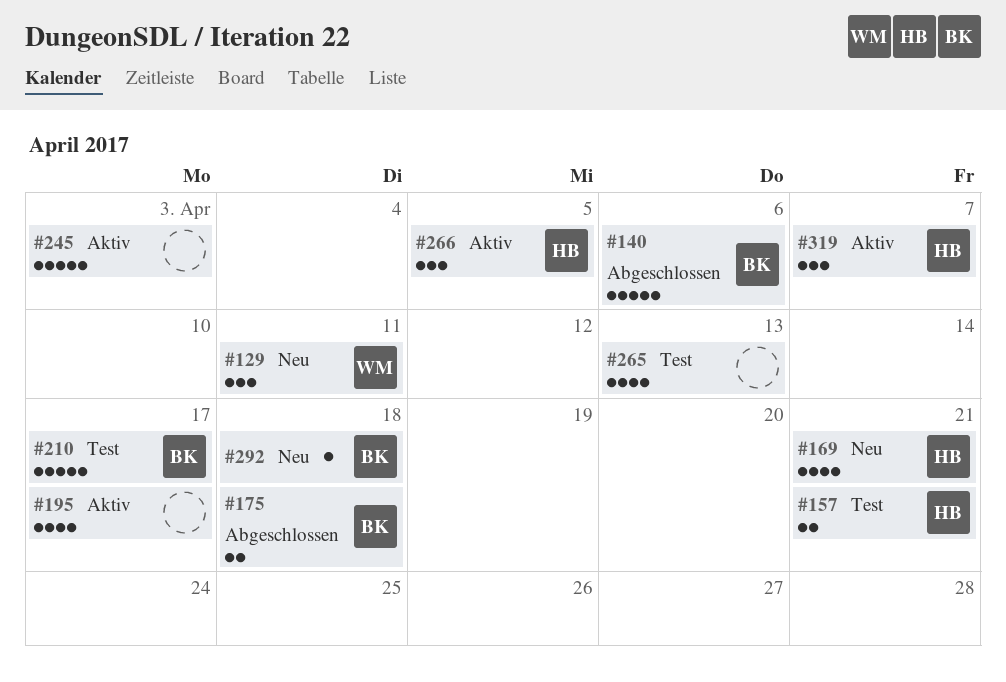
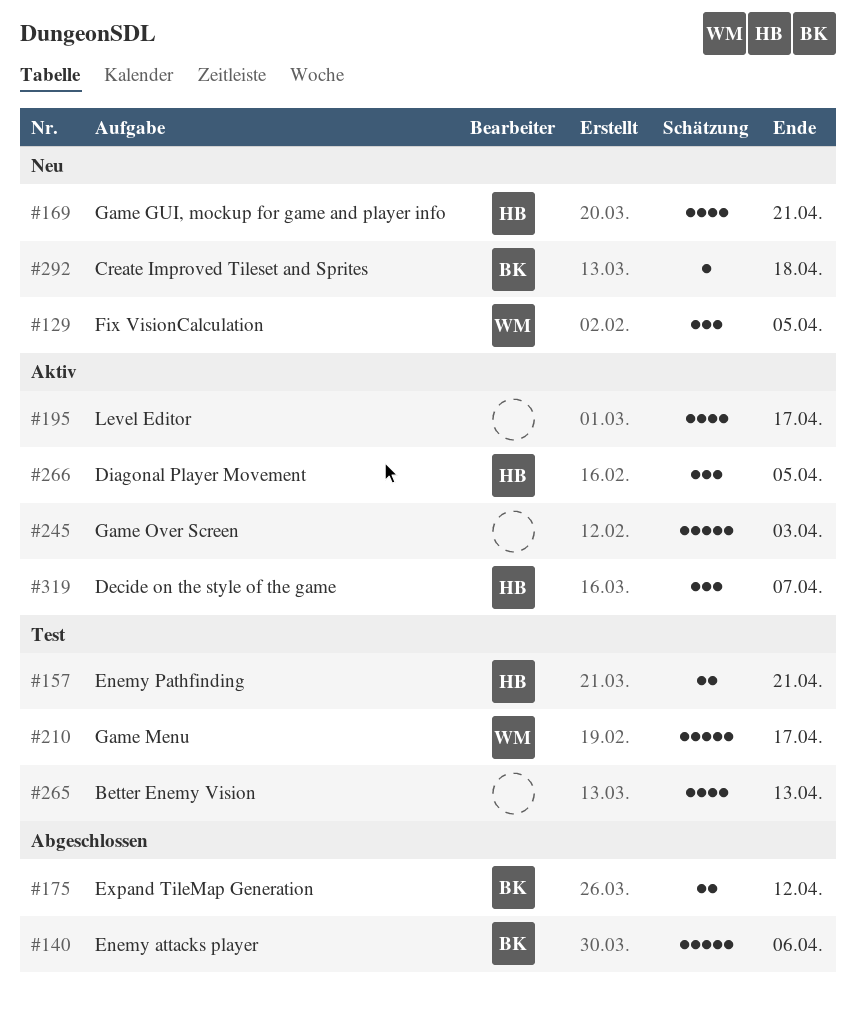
#129, due: Apr 11 -> Apr 5
#175, due: Apr 18 -> Apr 12
#210, owner: BK -> WM

